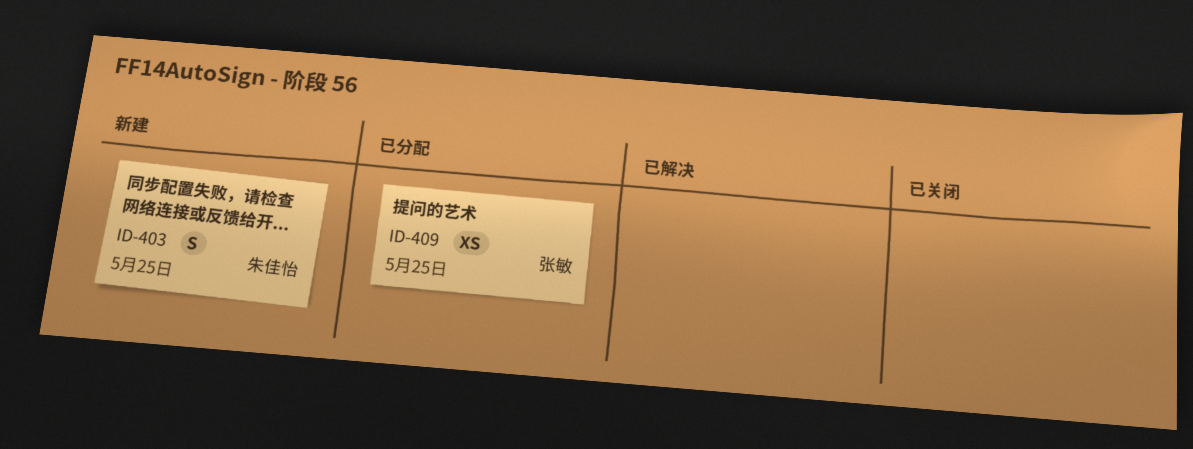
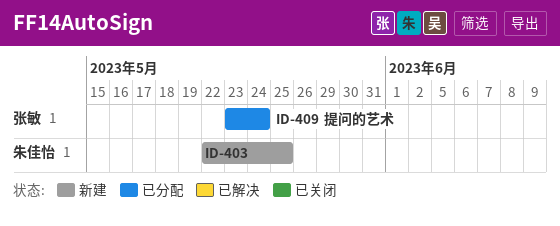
ID-409, due: May 25 -> May 24

